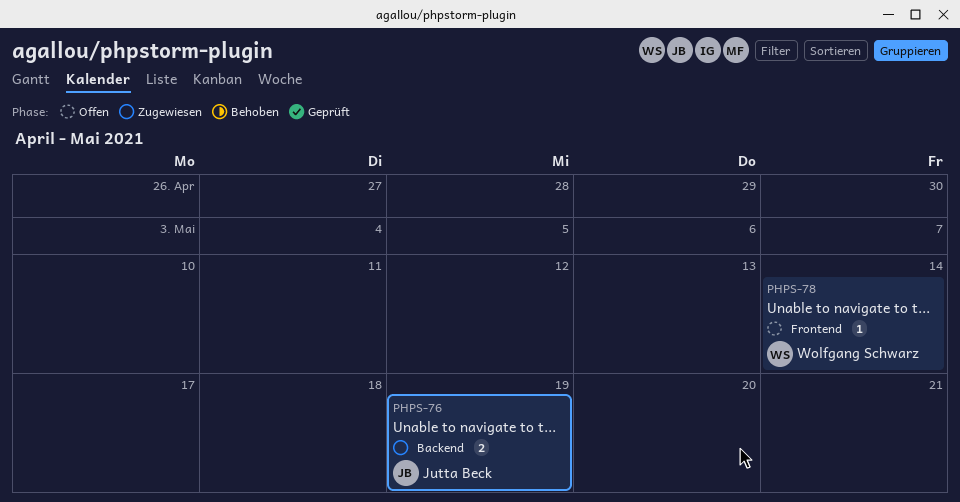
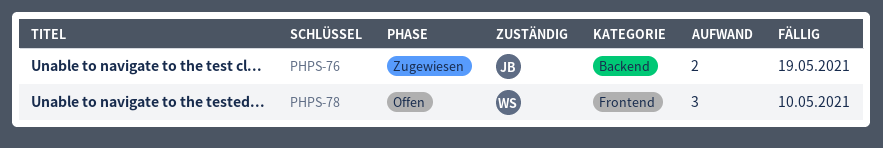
PHPS-78, estimate: 1 -> 3
PHPS-78, due: May 14 -> May 10

